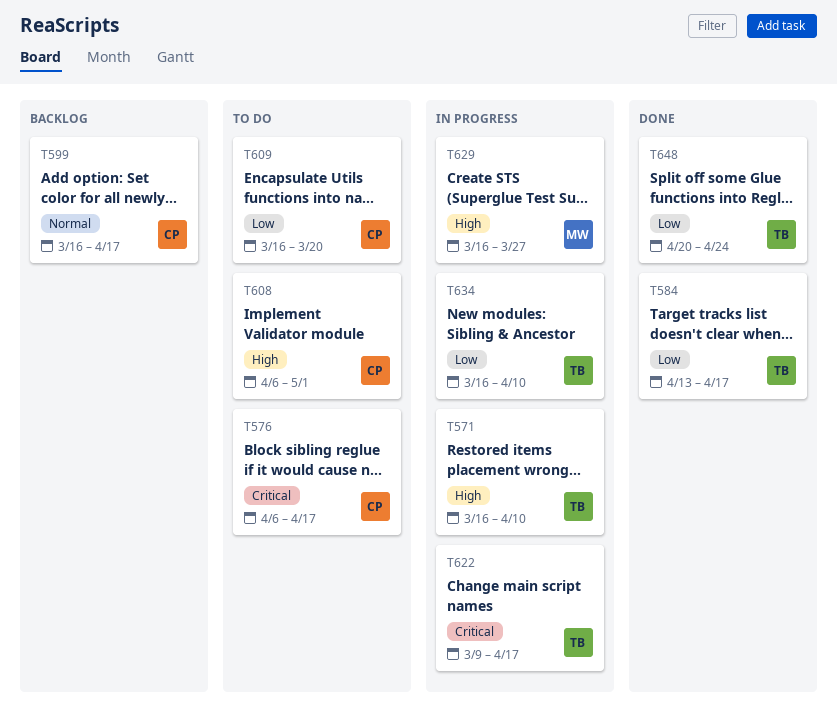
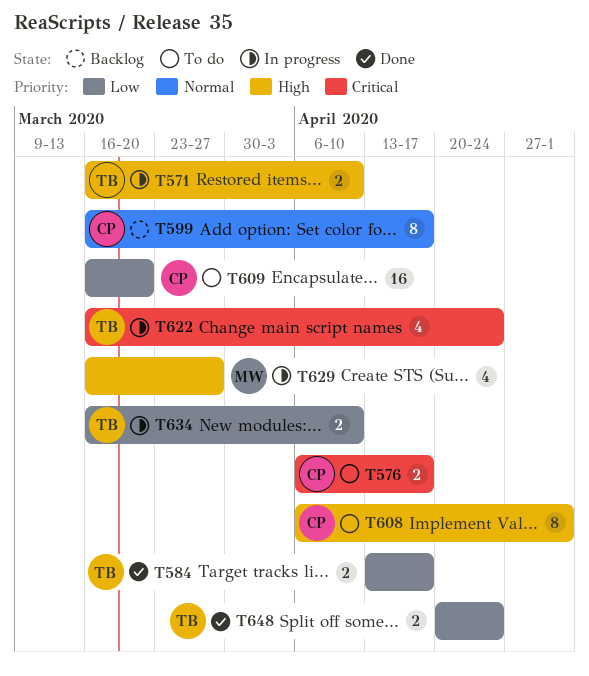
T622, start: Mar 9 -> Mar 16
T622, due: Apr 17 -> Apr 24

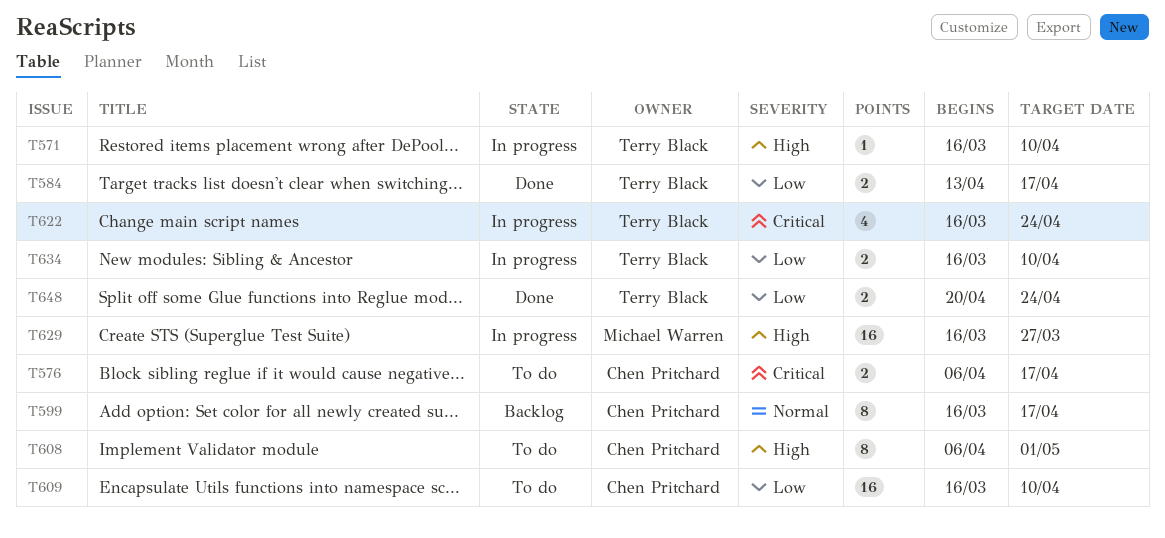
T571, estimate: 2 -> 1
T609, due: Mar 20 -> Apr 10
T629, estimate: 4 -> 16

